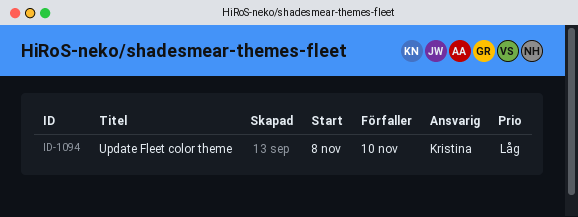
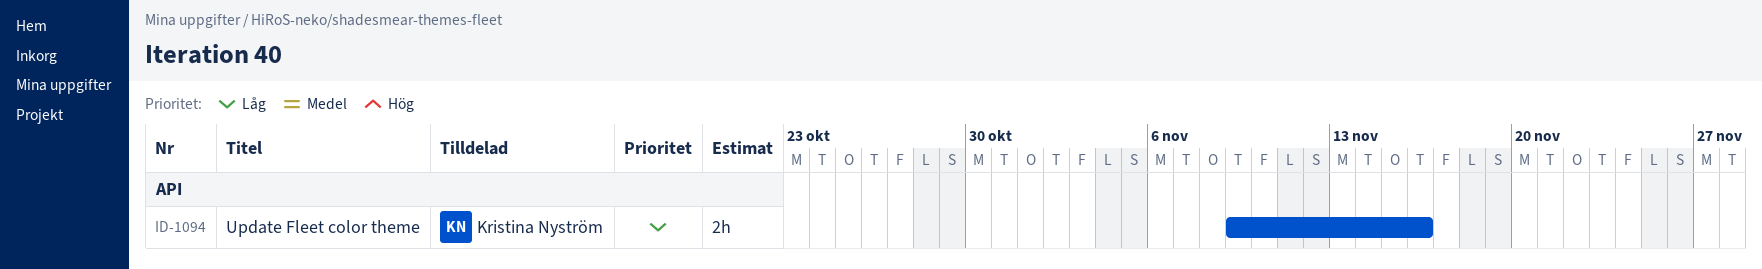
ID-1094, start: Nov 8 -> Nov 9
ID-1094, due: Nov 10 -> Nov 16

